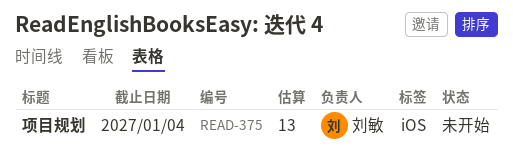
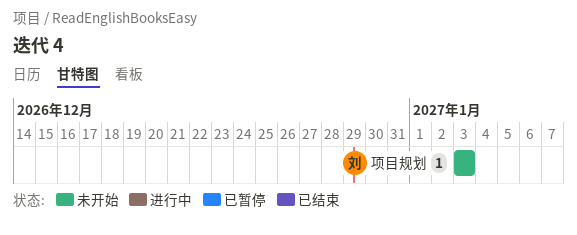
项目规划, estimate: 13 -> 1
项目规划, due: Jan 4 -> Jan 3

